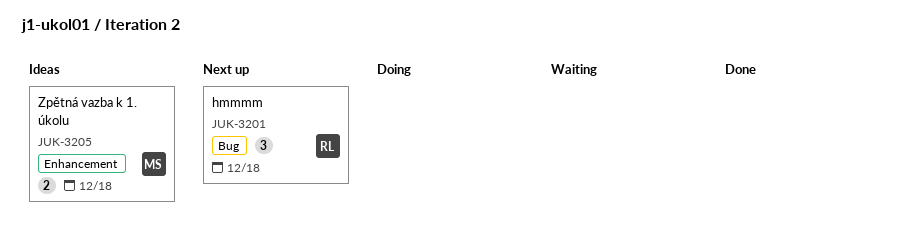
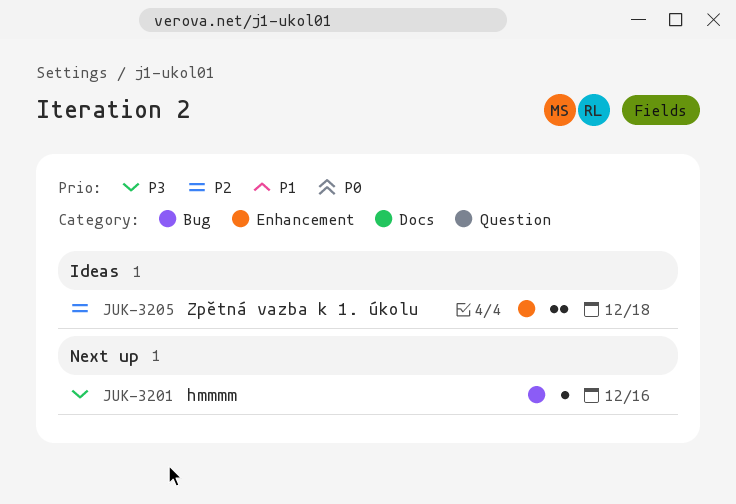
JUK-3201, estimate: 3 -> 1
JUK-3201, due: Dec 18 -> Dec 16

